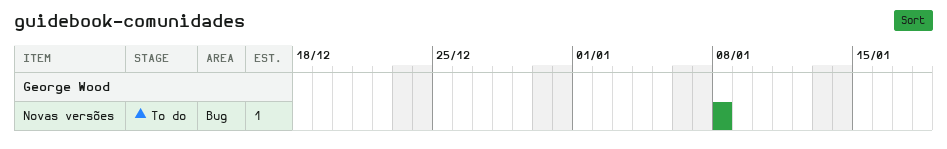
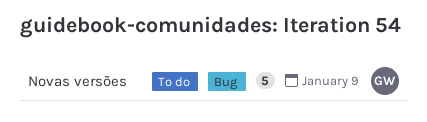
Novas versões, estimate: 1 -> 5
Novas versões, due: Jan 8 -> Jan 9

